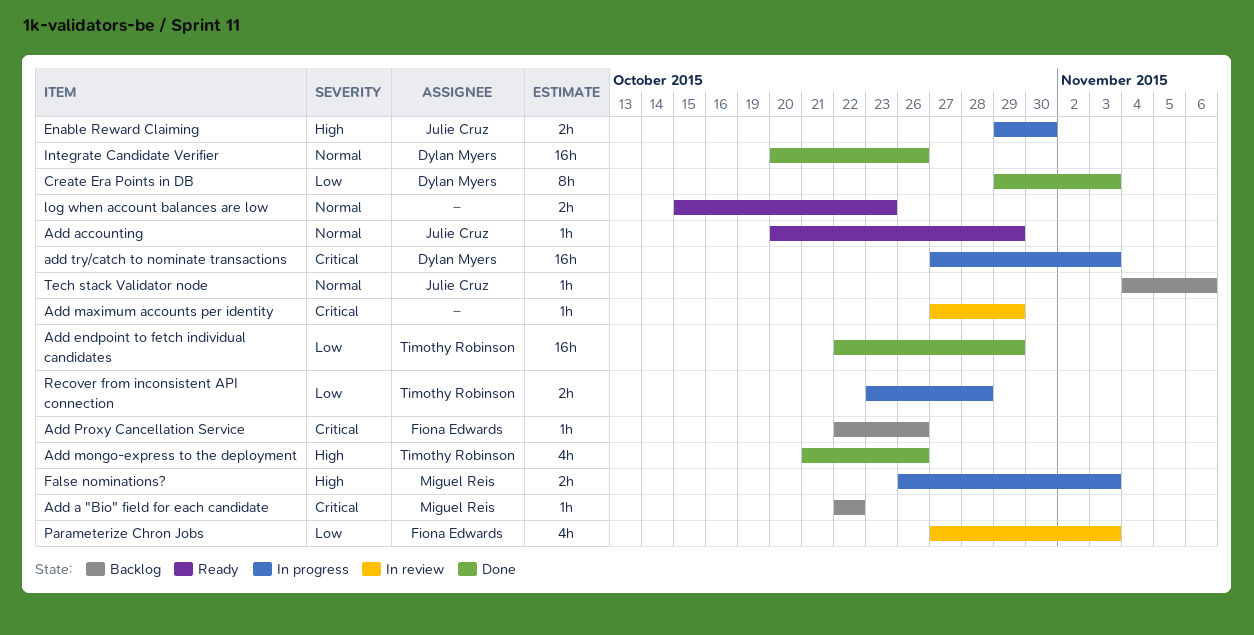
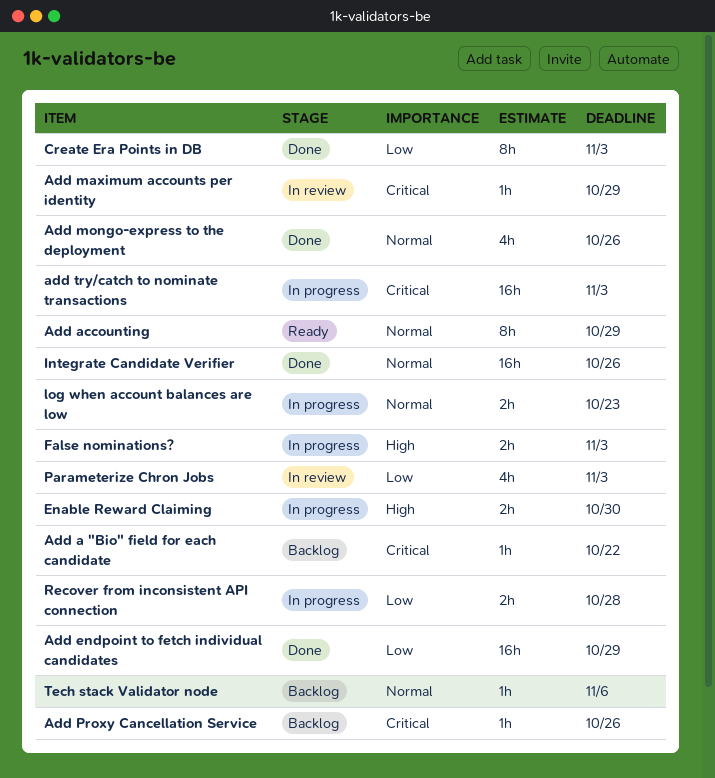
Add accounting, estimate: 1h -> 8h
Add mongo-express to the deployment, priority: High -> Normal
log when account balances are low, status: Ready -> In progress

